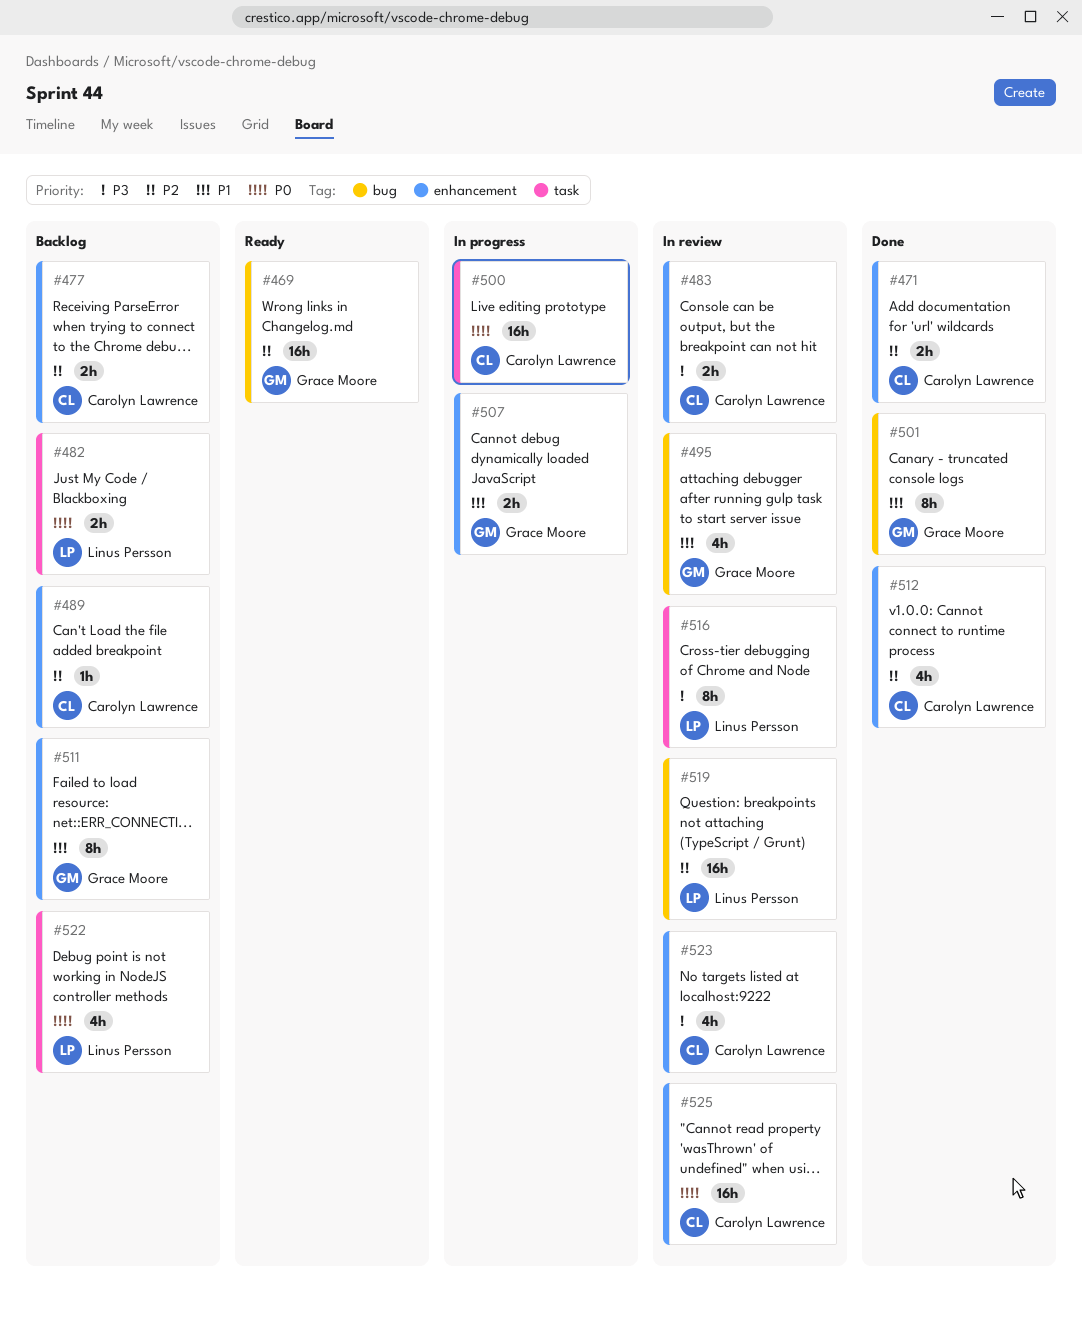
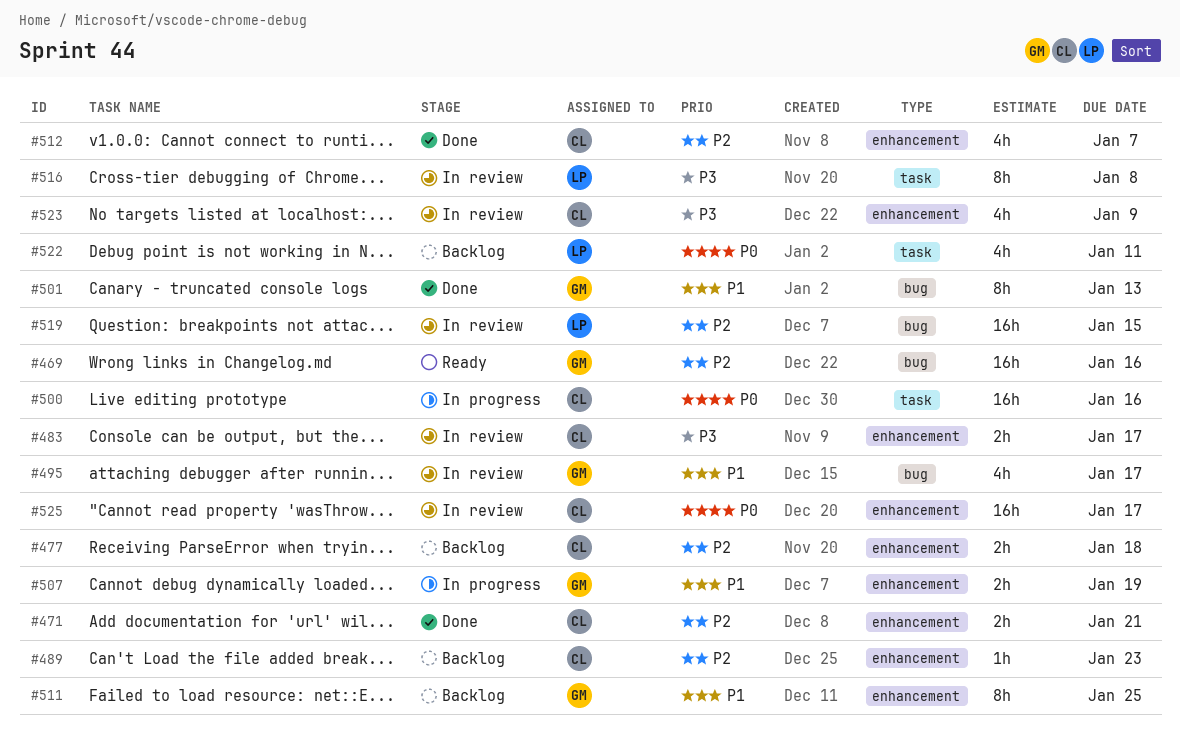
#482: present -> none

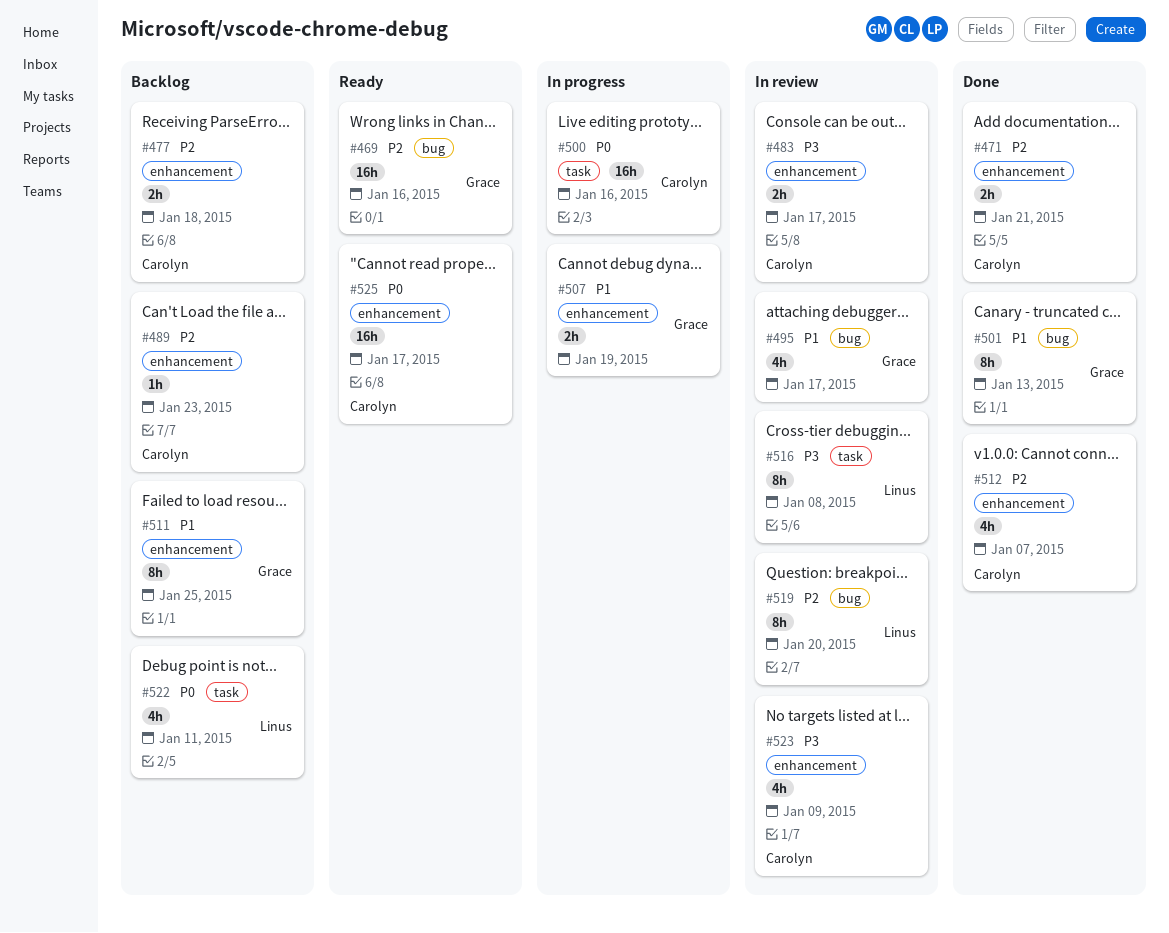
#519, estimate: 16h -> 8h
#519, due: Jan 15 -> Jan 20
#525, status: In review -> Ready

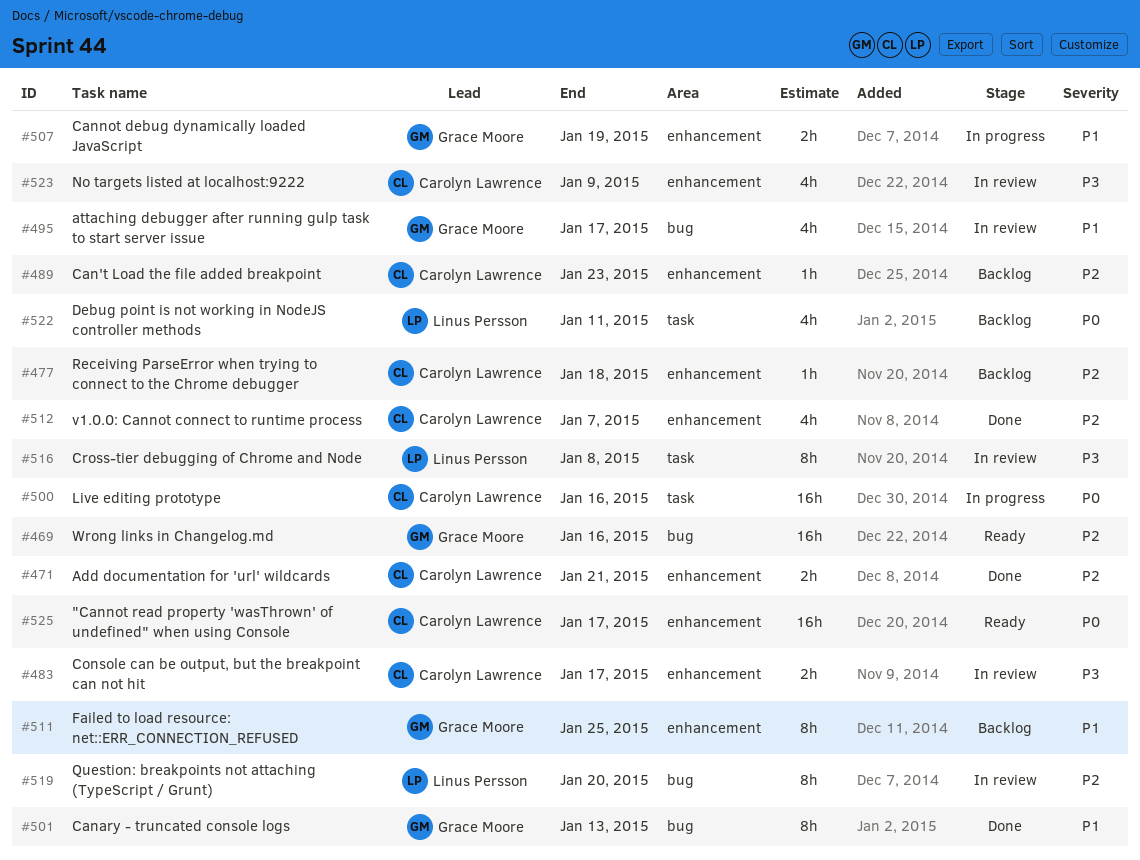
#477, estimate: 2h -> 1h

